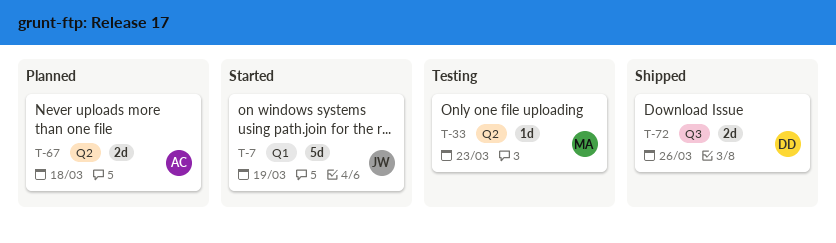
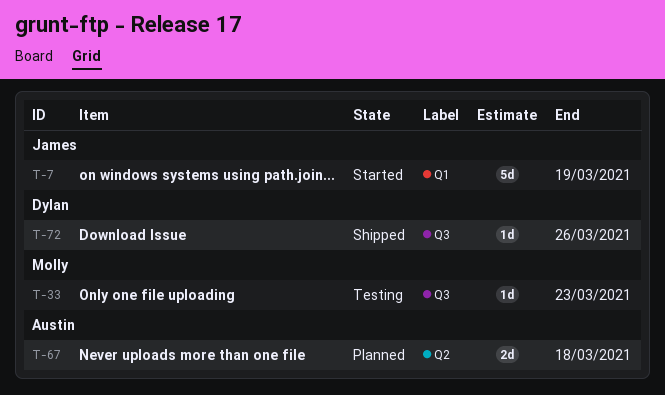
T-33, label: Q2 -> Q3
T-72, estimate: 2d -> 1d

